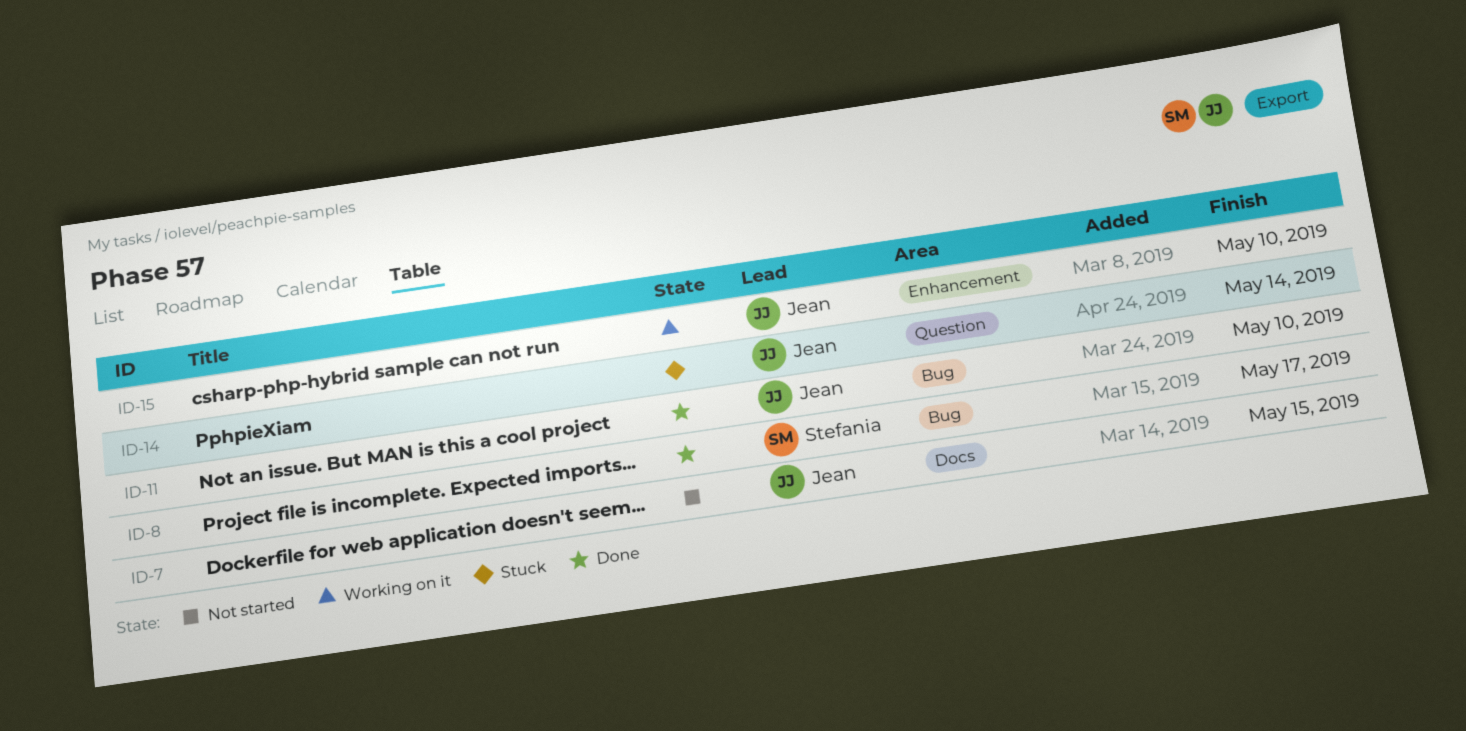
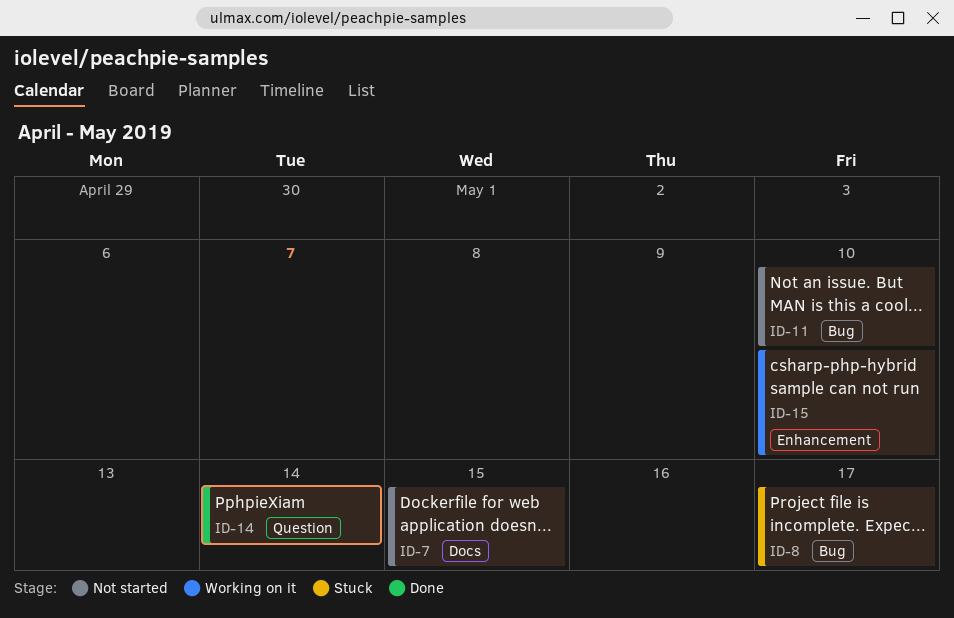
ID-8, status: Done -> Stuck
ID-11, status: Done -> Not started
ID-14, status: Stuck -> Done

